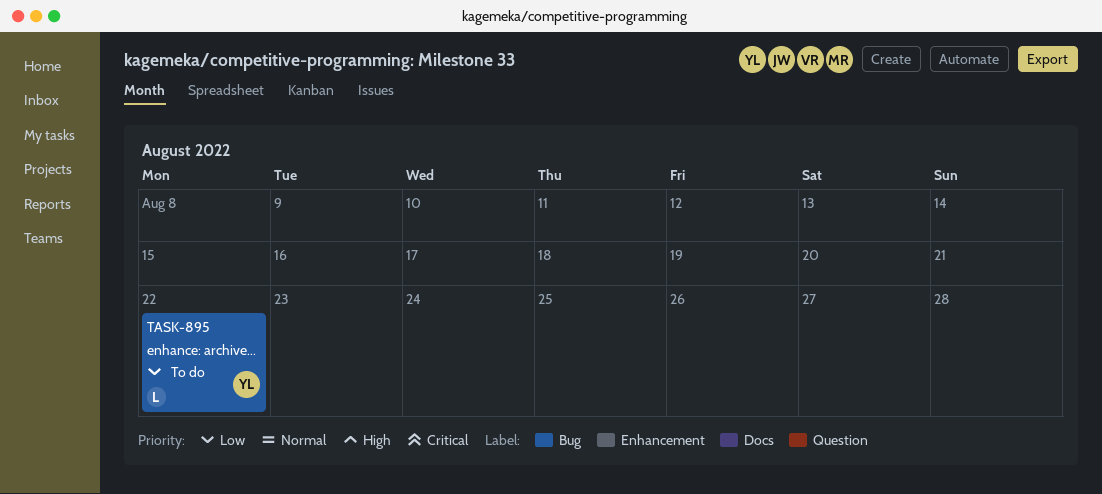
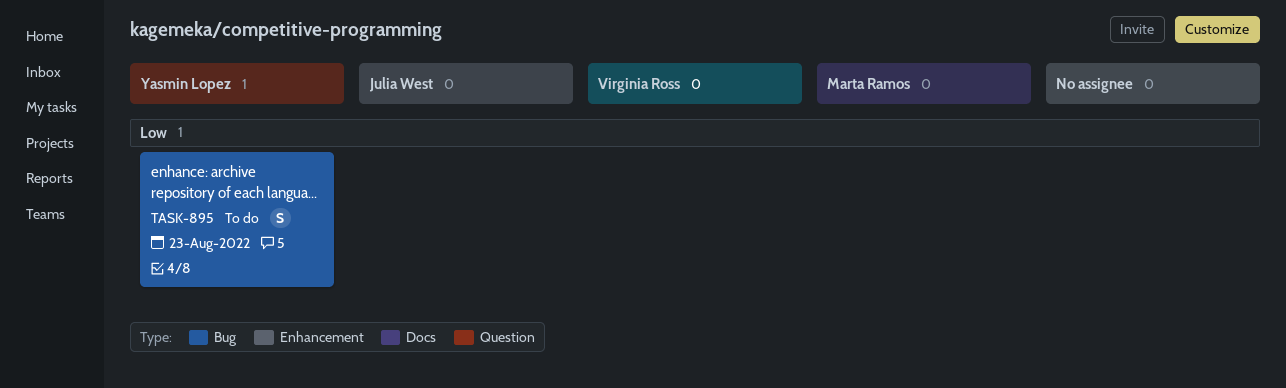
TASK-895, estimate: L -> S
TASK-895, due: Aug 22 -> Aug 23

